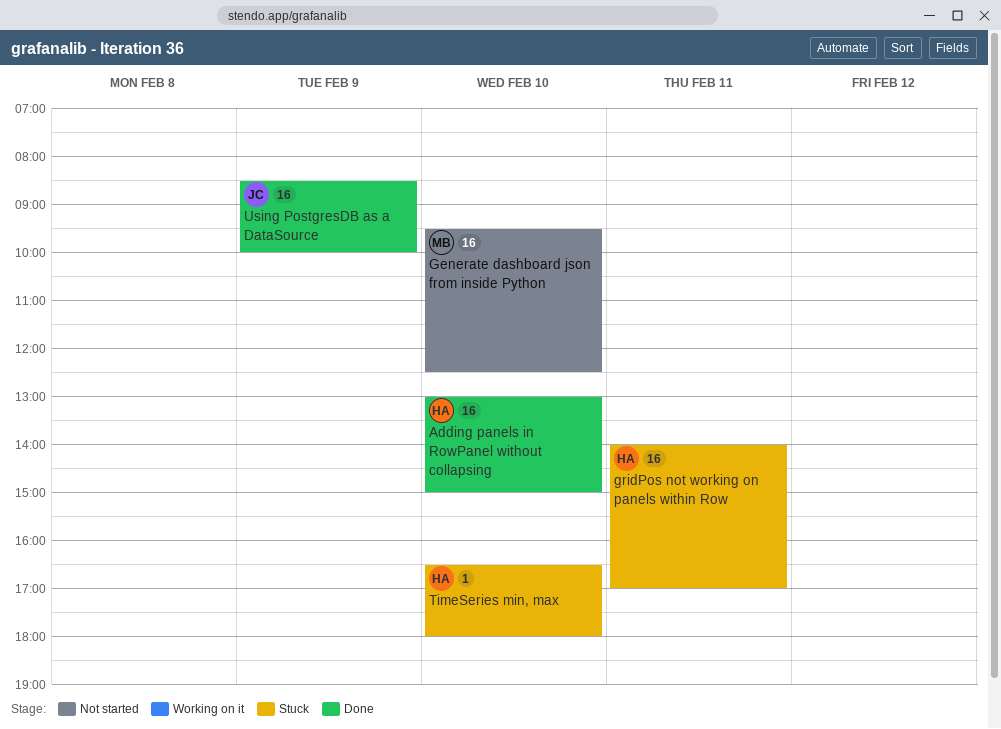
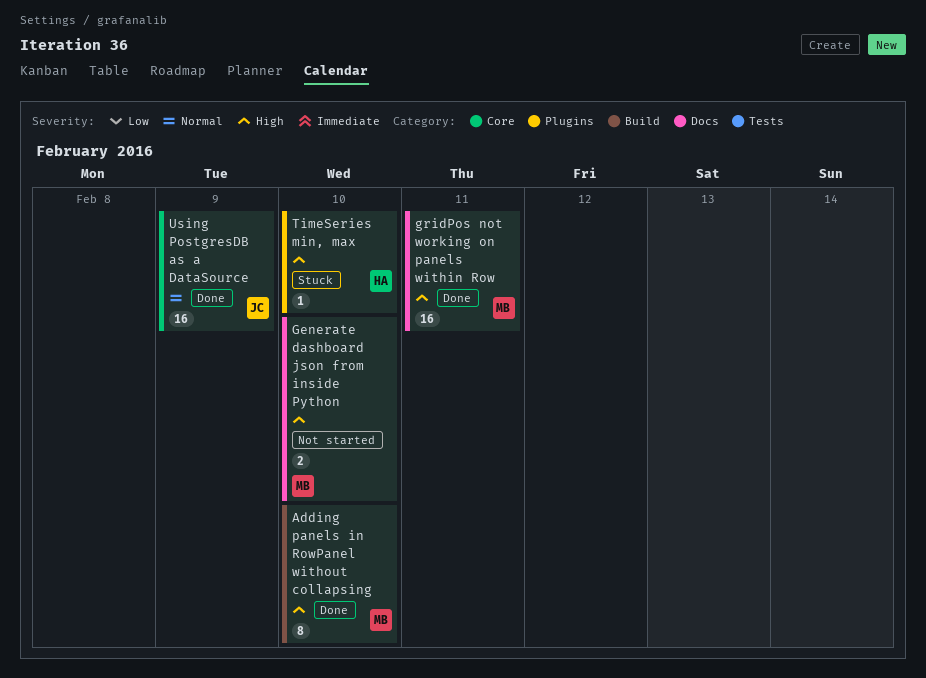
Adding panels in RowPanel without collapsing, owner: HA -> MB
Adding panels in RowPanel without collapsing, estimate: 16 -> 8
Generate dashboard json from inside Python, estimate: 16 -> 2
gridPos not working on panels within Row, status: Stuck -> Done
gridPos not working on panels within Row, owner: HA -> MB

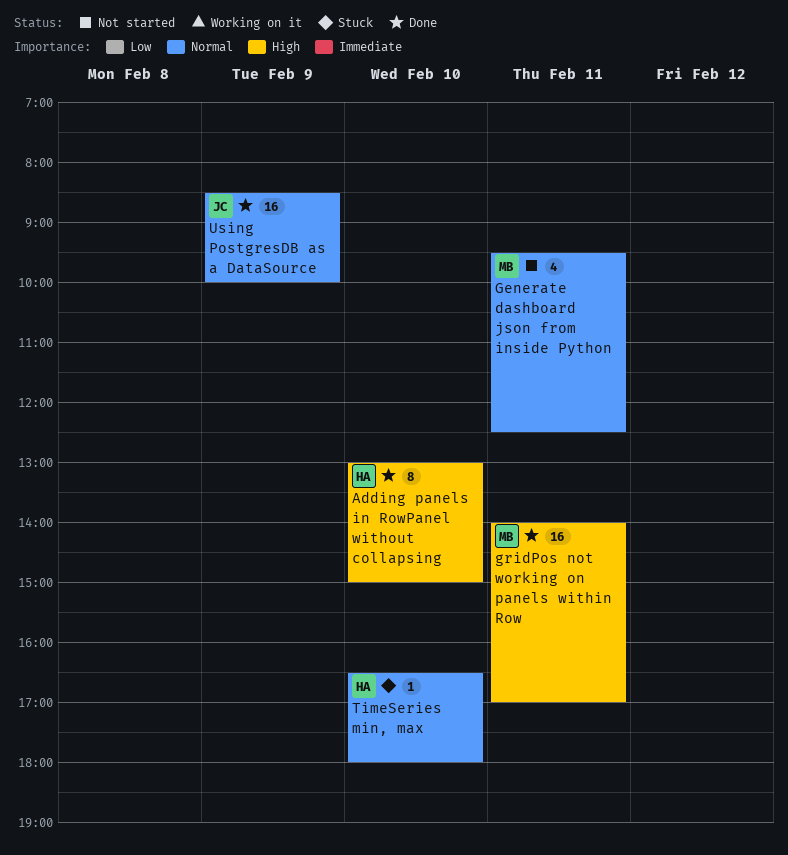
Adding panels in RowPanel without collapsing, owner: MB -> HA
Generate dashboard json from inside Python, priority: High -> Normal
Generate dashboard json from inside Python, estimate: 2 -> 4
Generate dashboard json from inside Python, day: Feb 10 -> Feb 11
TimeSeries min, max, priority: High -> Normal

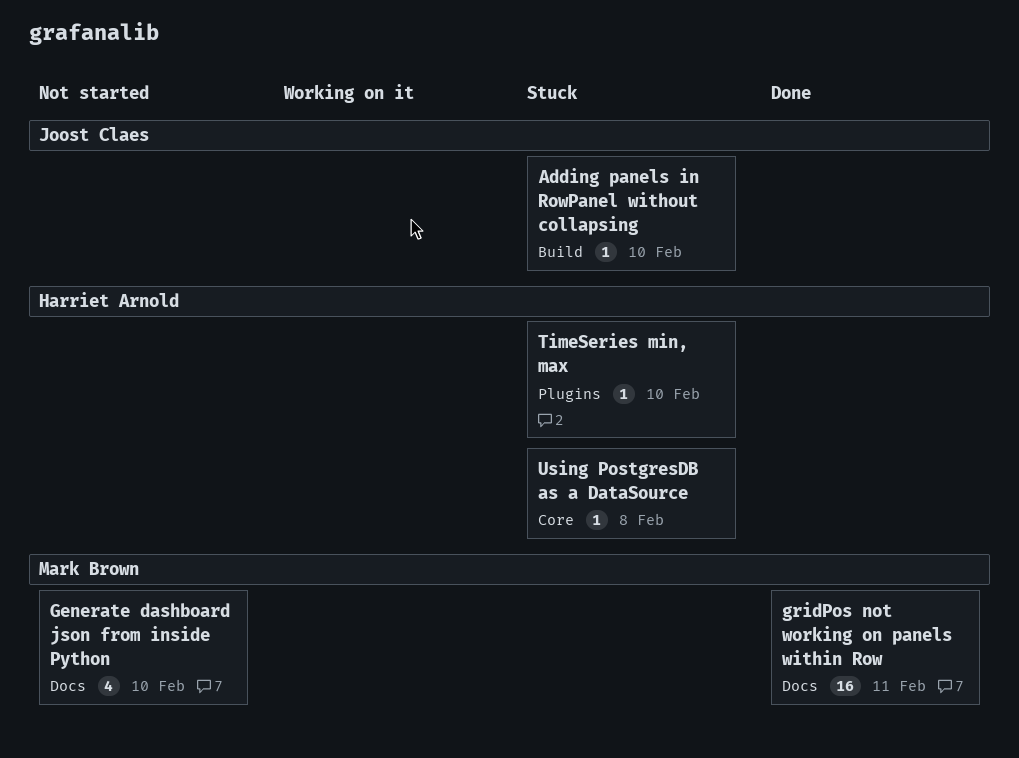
Adding panels in RowPanel without collapsing, status: Done -> Stuck
Adding panels in RowPanel without collapsing, owner: Harriet Arnold -> Joost Claes
Adding panels in RowPanel without collapsing, estimate: 8 -> 1
Generate dashboard json from inside Python, day: Feb 11 -> Feb 10
Using PostgresDB as a DataSource, status: Done -> Stuck
Using PostgresDB as a DataSource, owner: Joost Claes -> Harriet Arnold
Using PostgresDB as a DataSource, estimate: 16 -> 1
Using PostgresDB as a DataSource, day: Feb 9 -> Feb 8

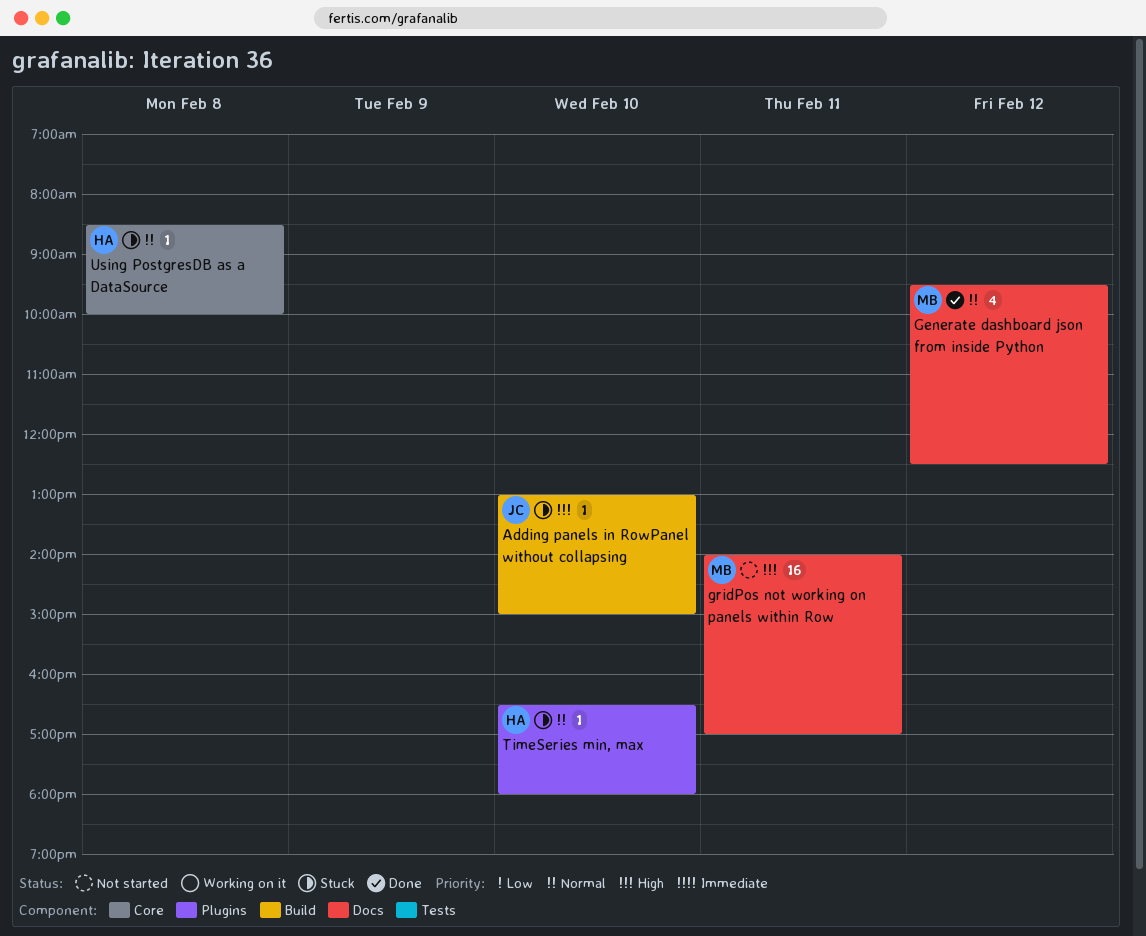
Generate dashboard json from inside Python, status: Not started -> Done
Generate dashboard json from inside Python, day: Feb 10 -> Feb 12
gridPos not working on panels within Row, status: Done -> Not started

